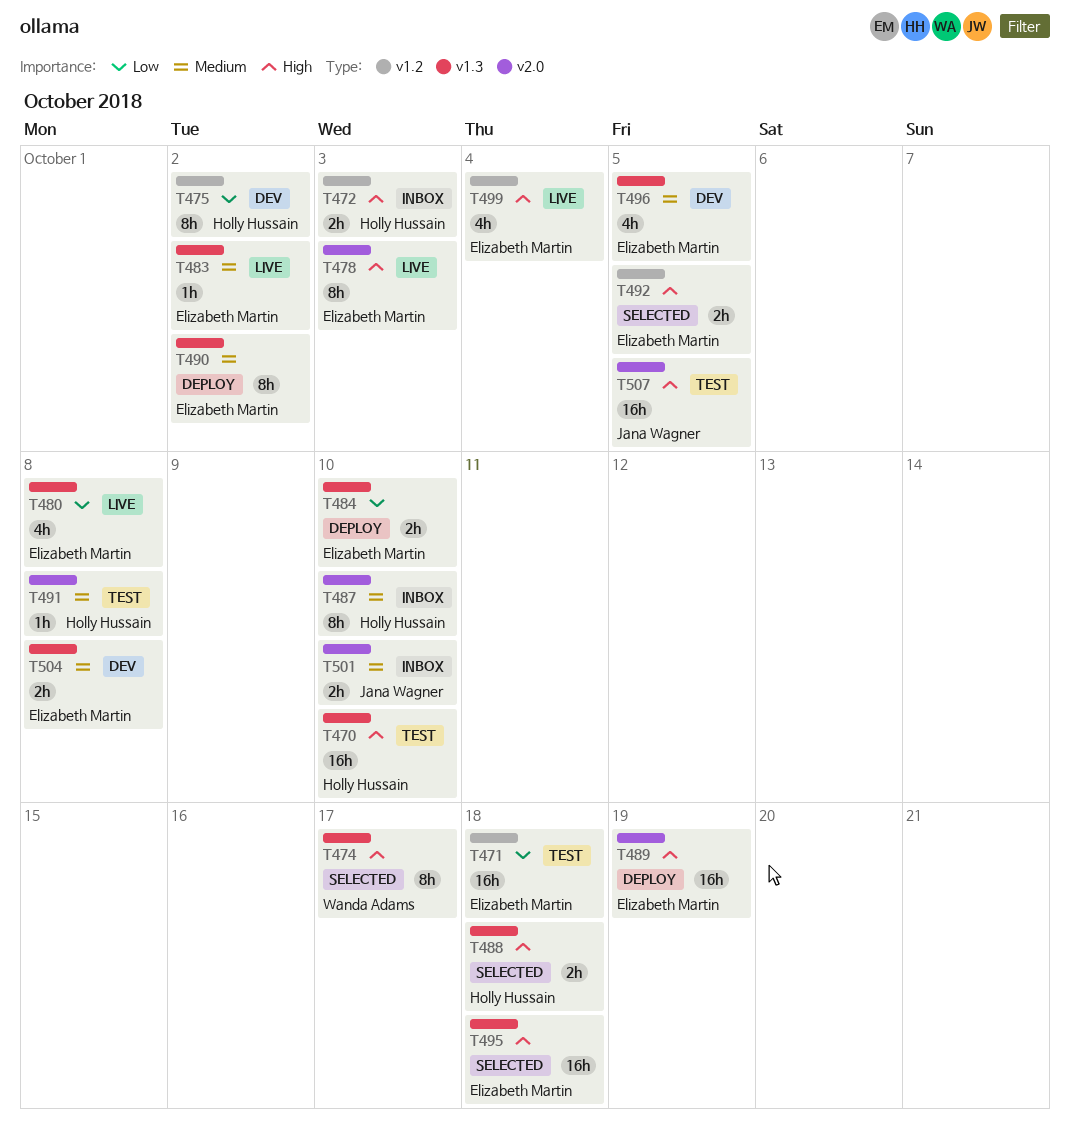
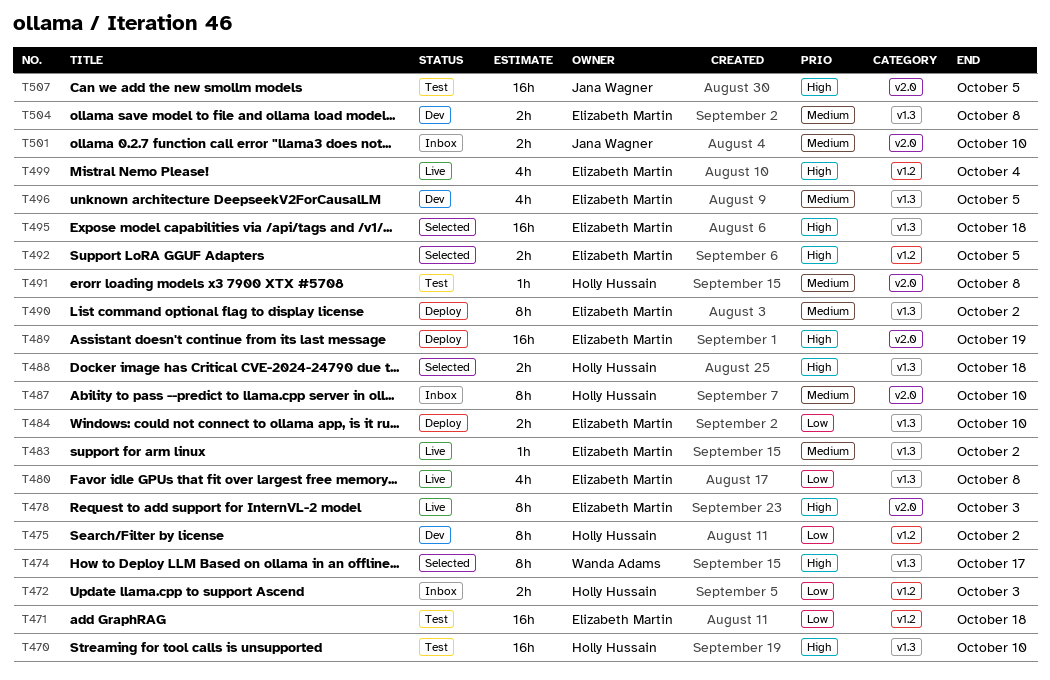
T472, priority: High -> Low

